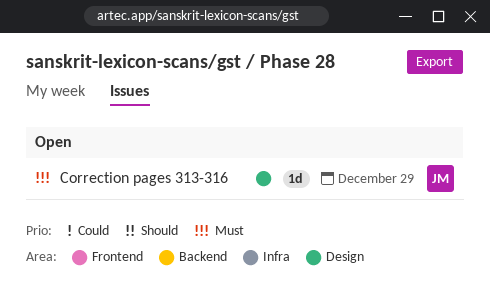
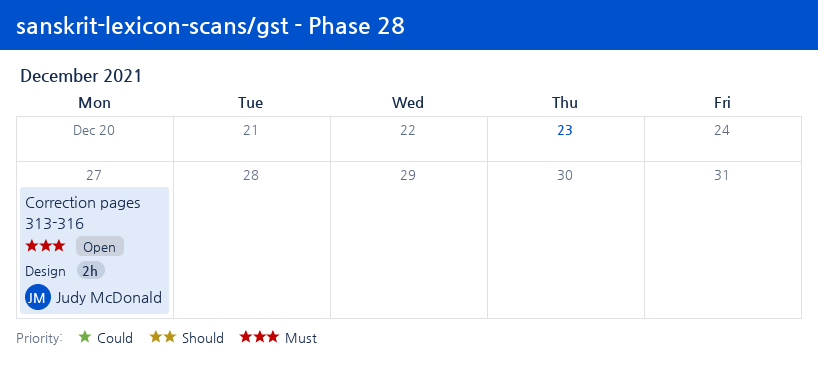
Correction pages 313-316, estimate: 1d -> 2h
Correction pages 313-316, due: Dec 29 -> Dec 27

